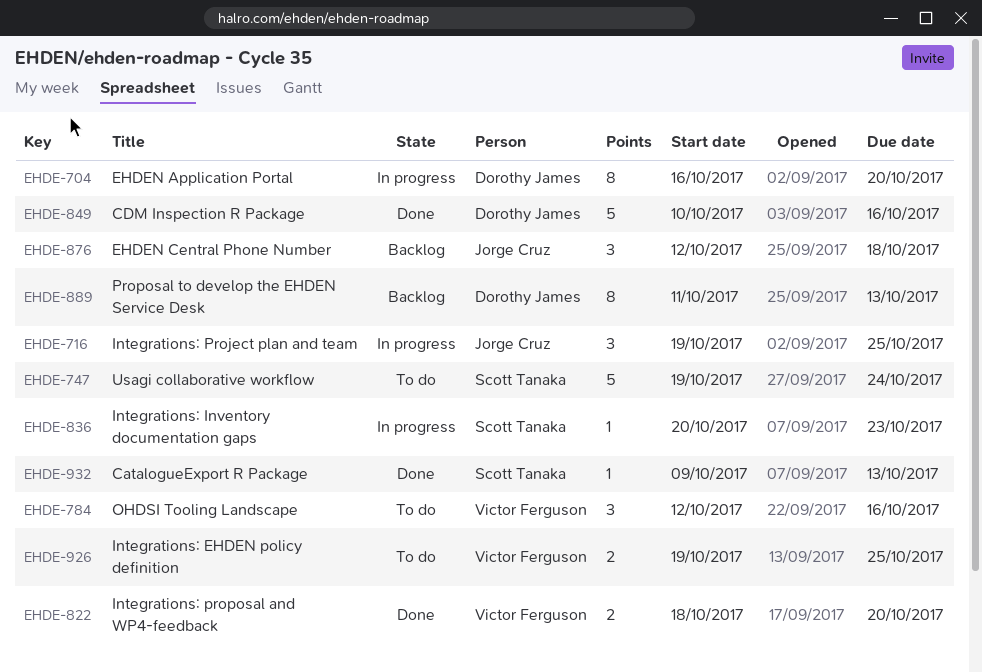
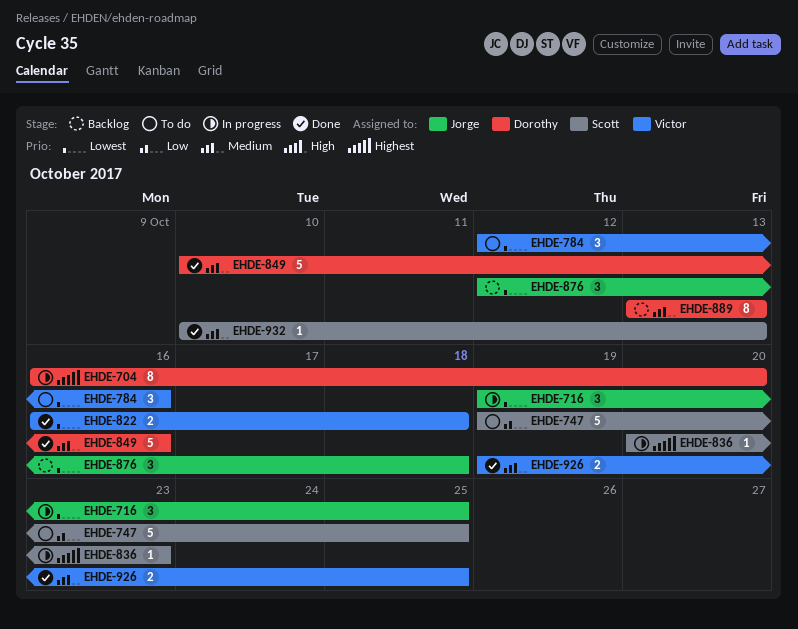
EHDE-747, due: Oct 24 -> Oct 25
EHDE-822, start: Oct 18 -> Oct 16
EHDE-822, due: Oct 20 -> Oct 18
EHDE-889, start: Oct 11 -> Oct 13
EHDE-926, status: To do -> Done
EHDE-932, start: Oct 9 -> Oct 10

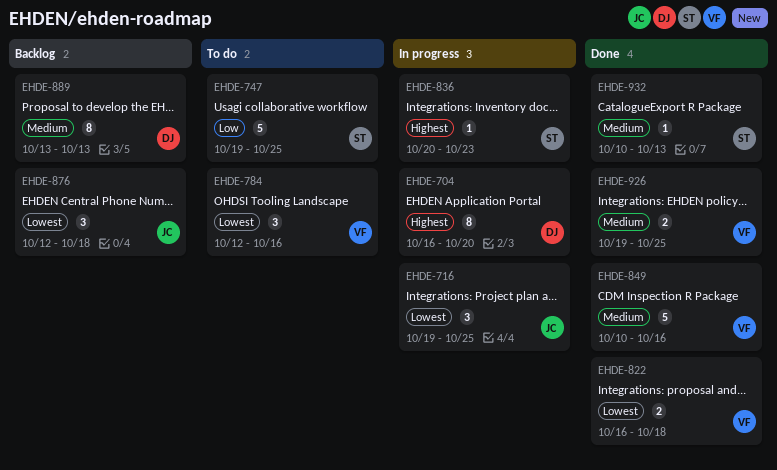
EHDE-849, owner: Dorothy -> Victor

